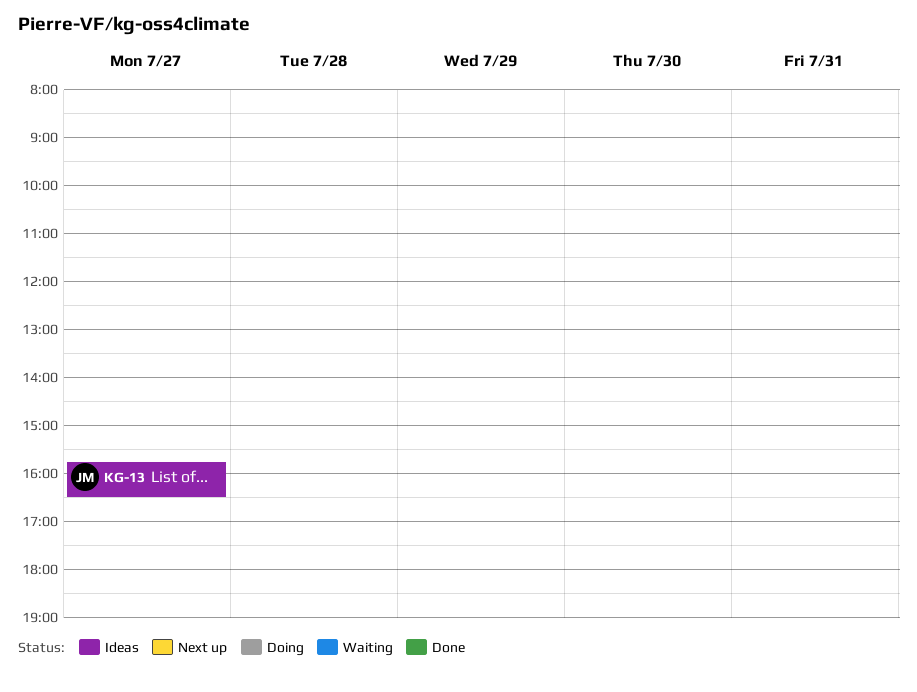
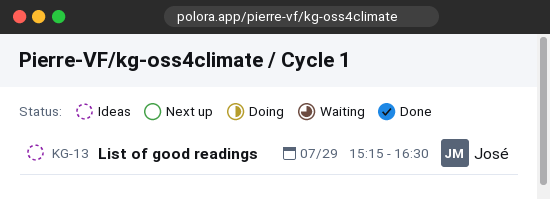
KG-13, day: Jul 27 -> Jul 29
KG-13, begins: 15:45 -> 15:15

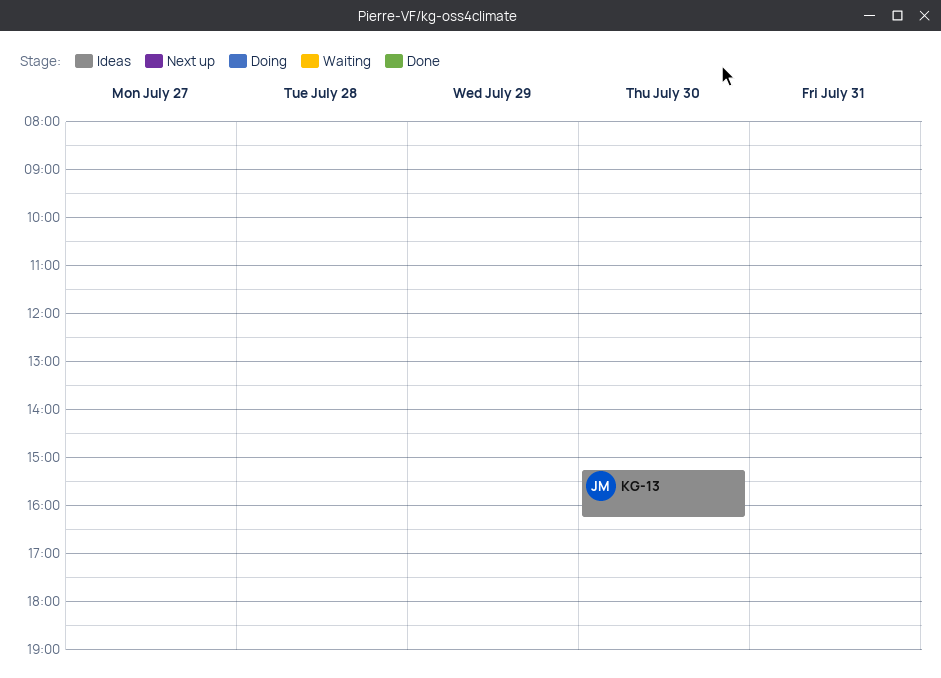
KG-13, day: Jul 29 -> Jul 30
KG-13, ends: 16:30 -> 16:15

